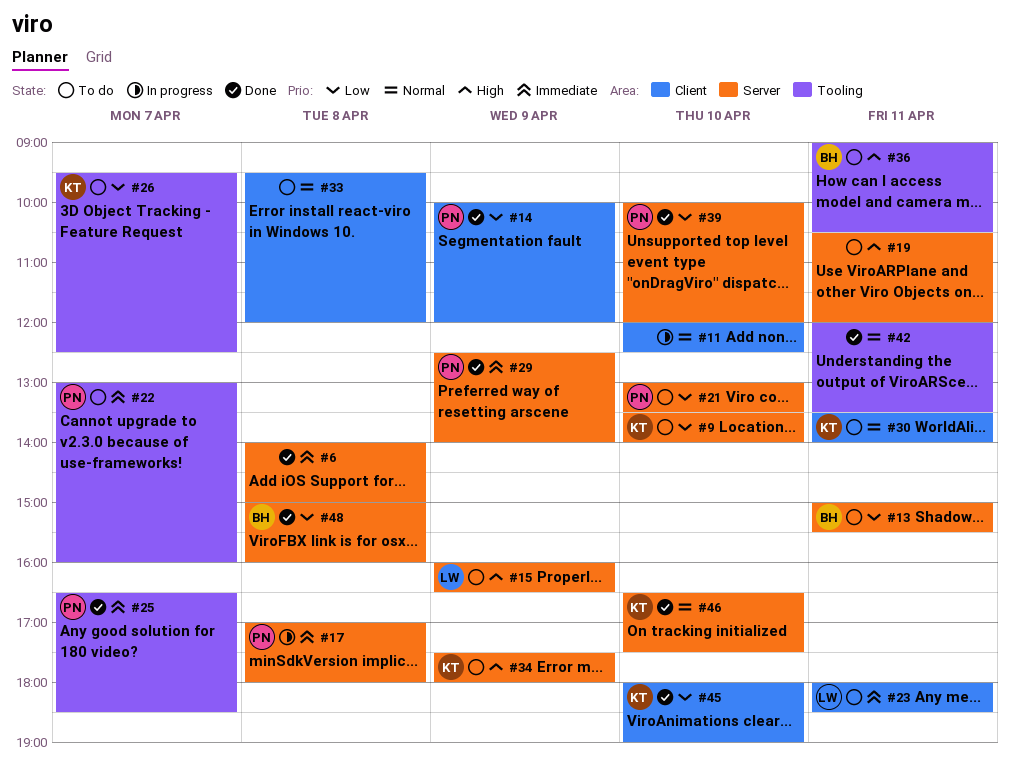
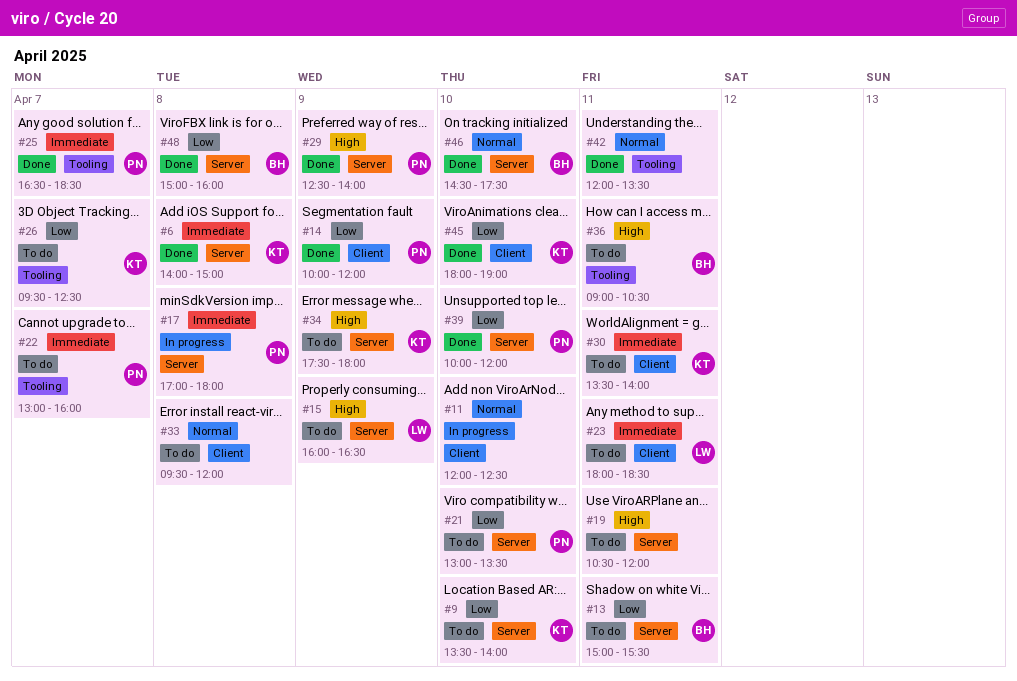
#6, owner: none -> KT
#29, priority: Immediate -> High
#30, priority: Normal -> Immediate
#46, owner: KT -> BH
#46, begins: 16:30 -> 14:30

